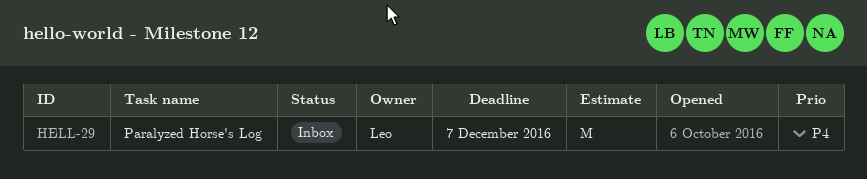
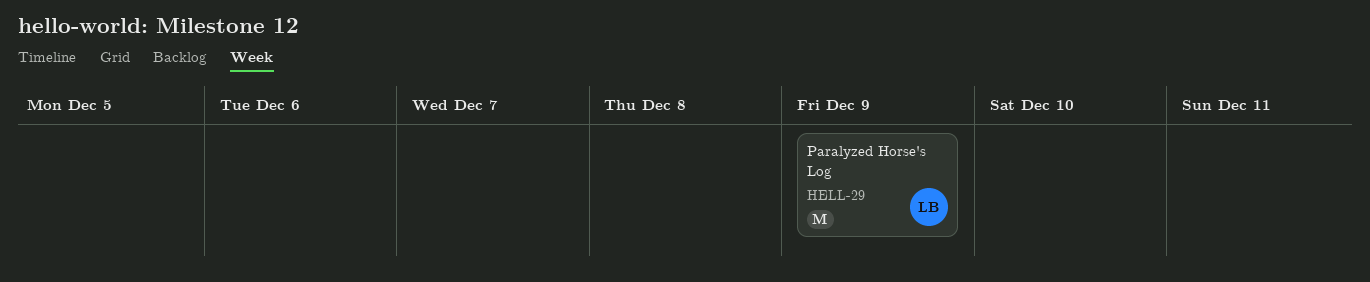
HELL-29, due: Dec 7 -> Dec 9

